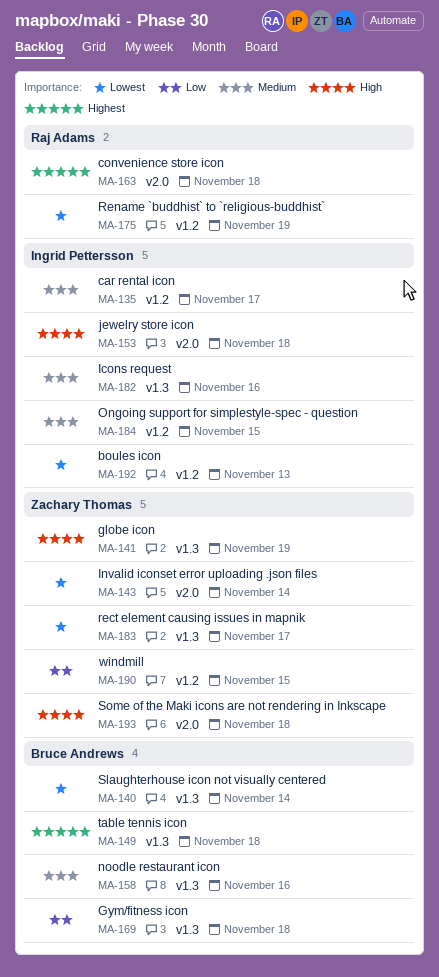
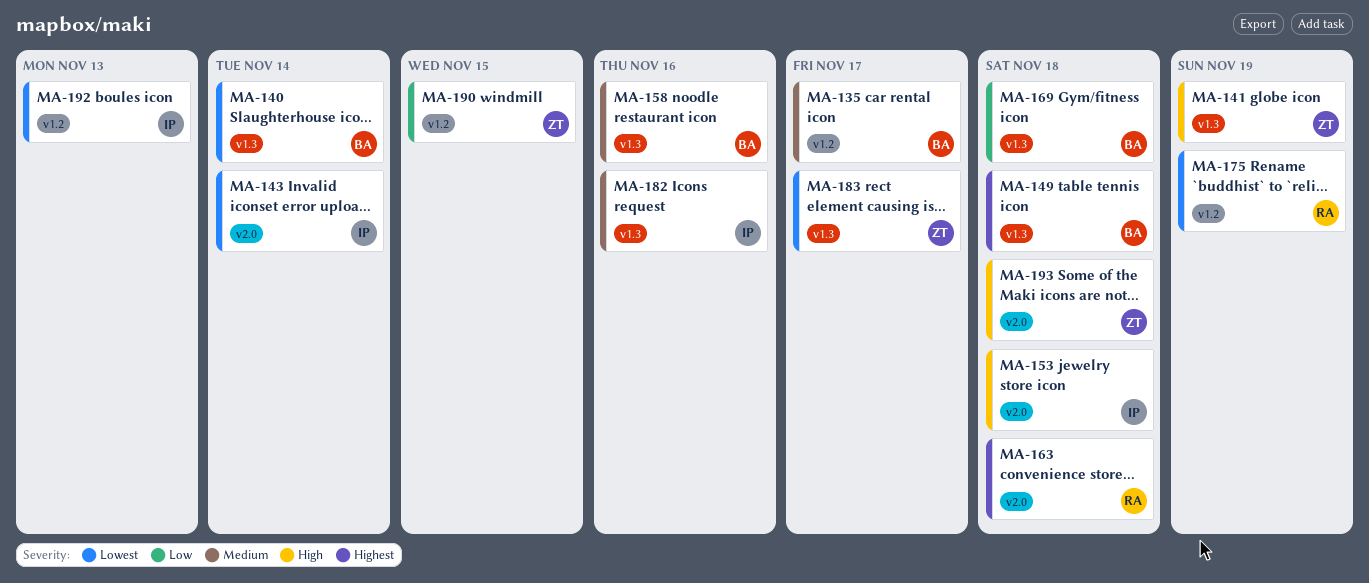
MA-135, owner: Ingrid Pettersson -> Bruce Andrews
MA-143, owner: Zachary Thomas -> Ingrid Pettersson
MA-184: present -> none

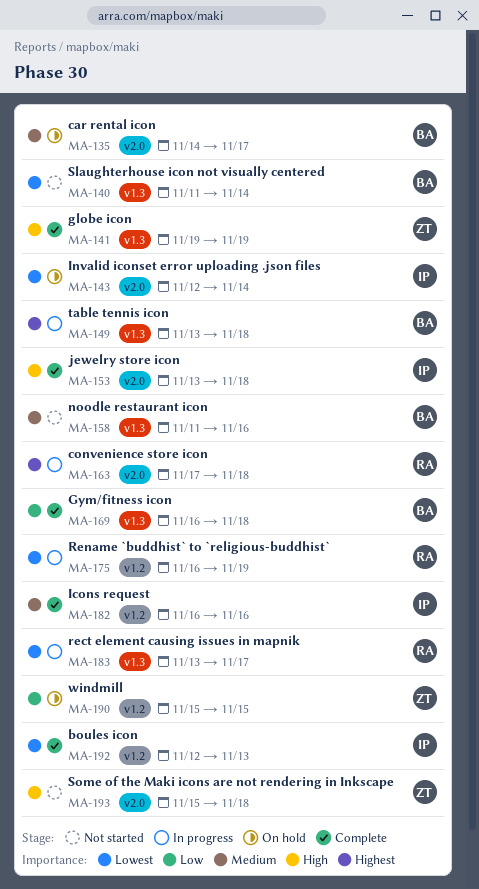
MA-135, label: v1.2 -> v2.0
MA-182, label: v1.3 -> v1.2
MA-183, owner: ZT -> RA

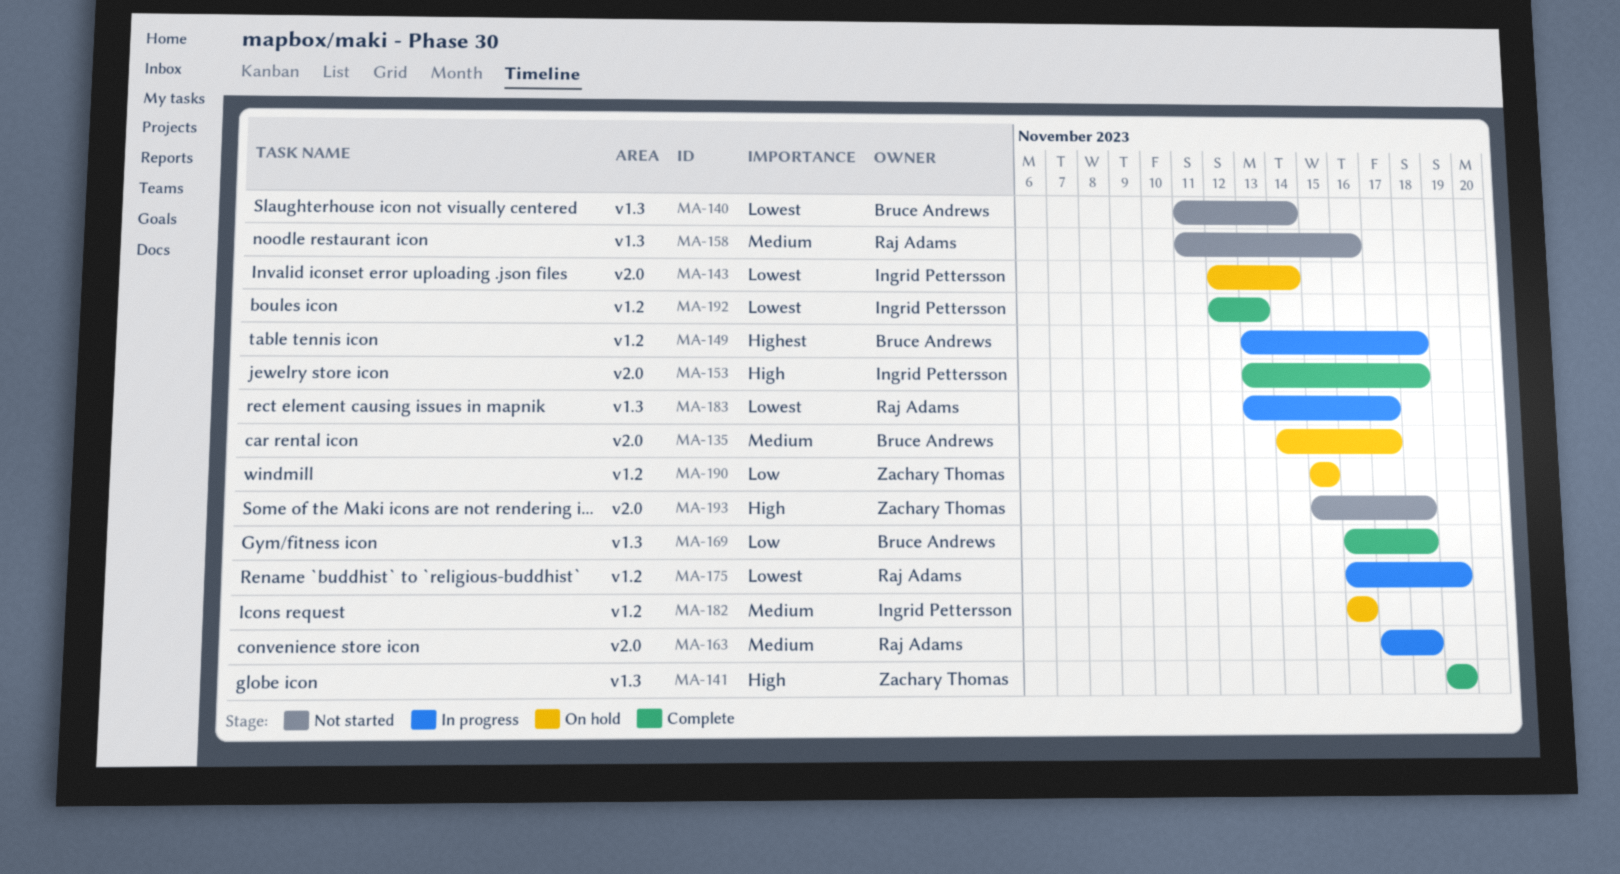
MA-149, label: v1.3 -> v1.2
MA-158, owner: Bruce Andrews -> Raj Adams
MA-163, priority: Highest -> Medium
MA-182, status: Complete -> On hold

